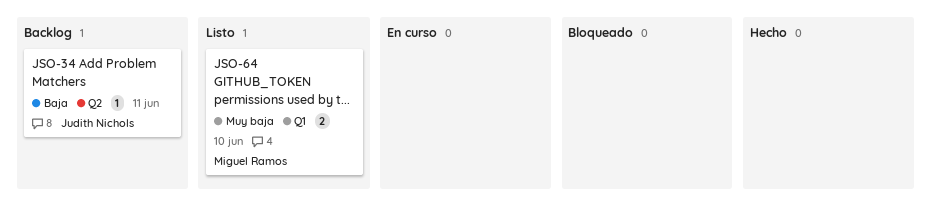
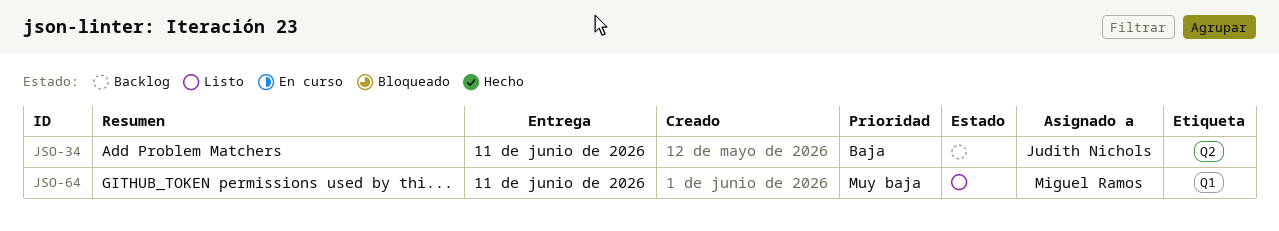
JSO-64, due: Jun 10 -> Jun 11

